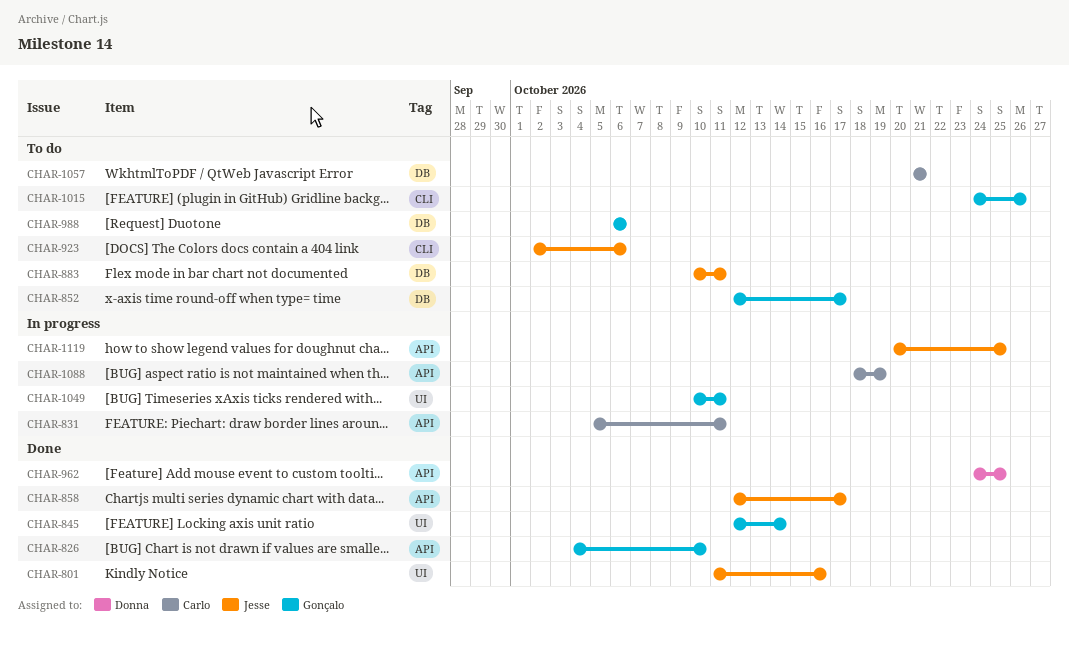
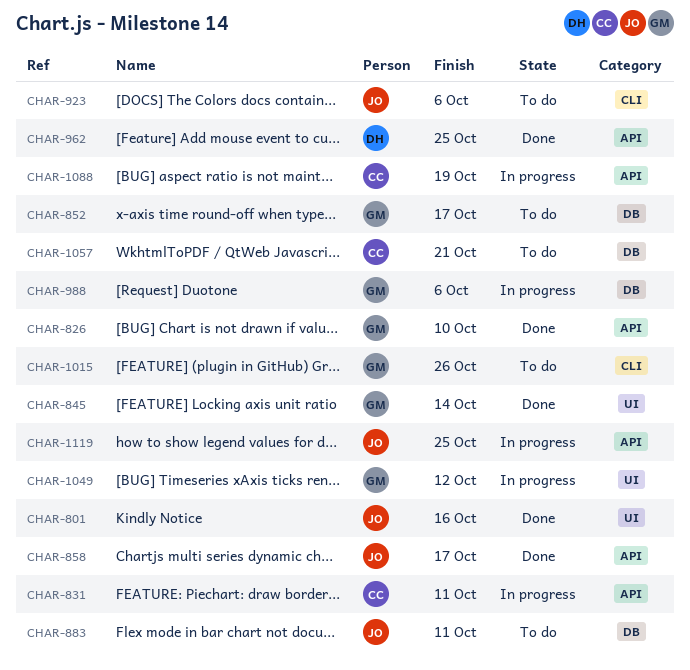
CHAR-988, status: To do -> In progress
CHAR-1049, due: Oct 11 -> Oct 12

